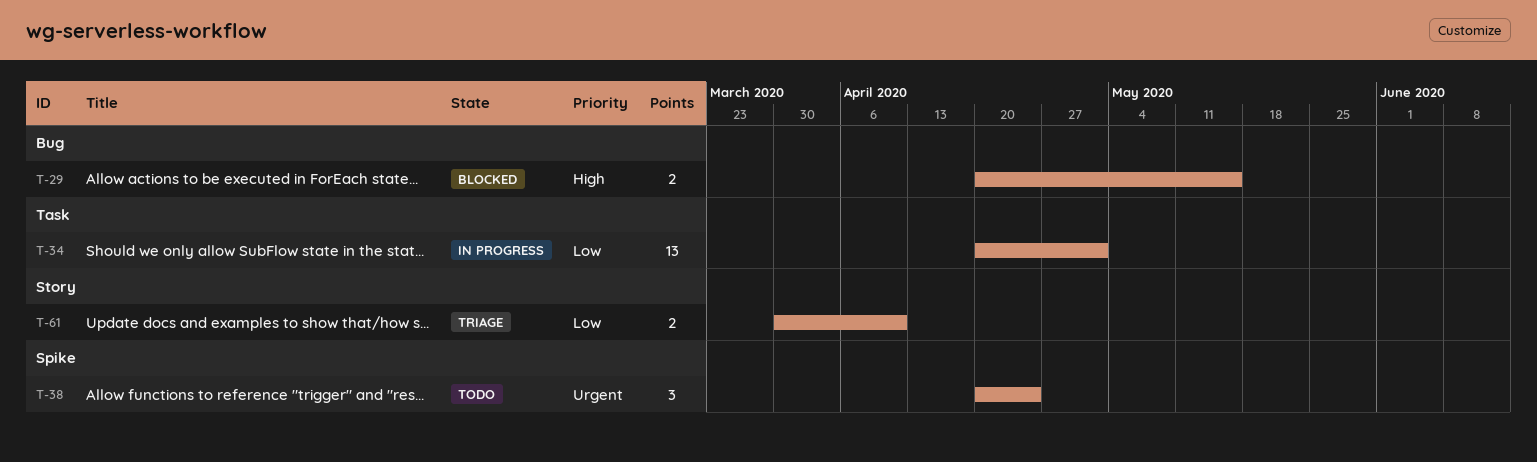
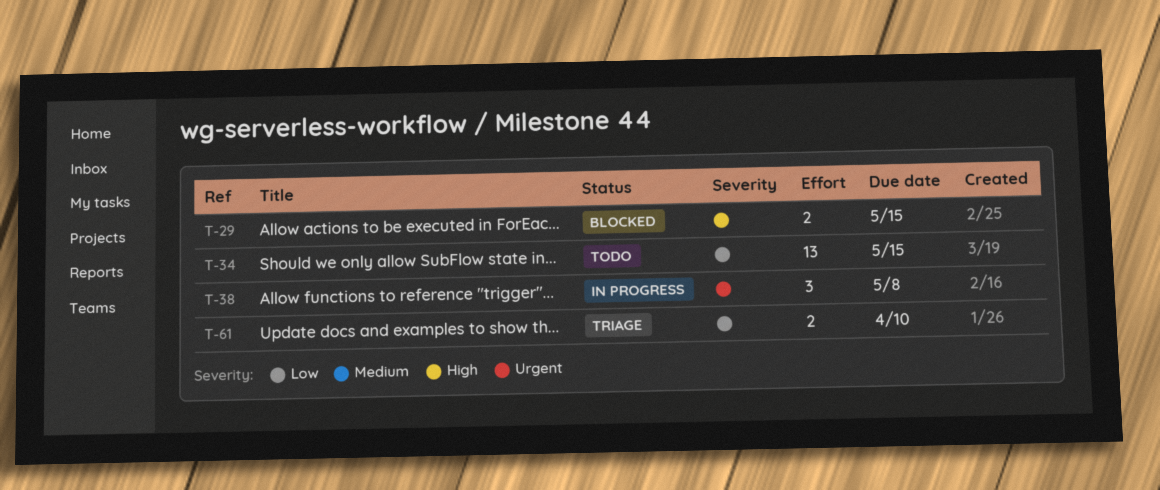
T-34, status: In progress -> Todo
T-34, due: May 1 -> May 15
T-38, status: Todo -> In progress
T-38, due: Apr 24 -> May 8

